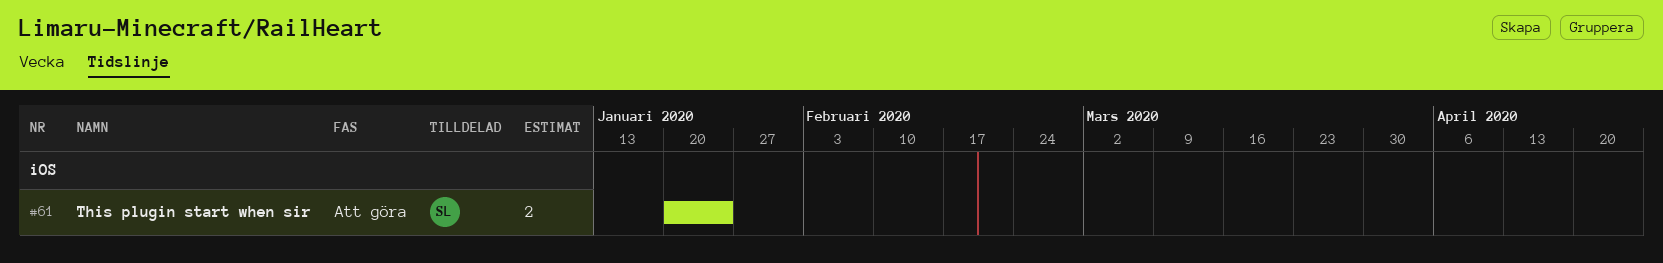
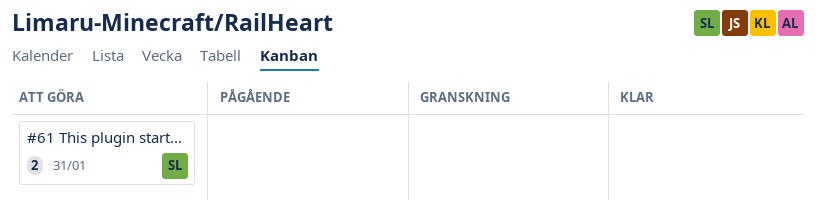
#61, due: Jan 24 -> Jan 31

